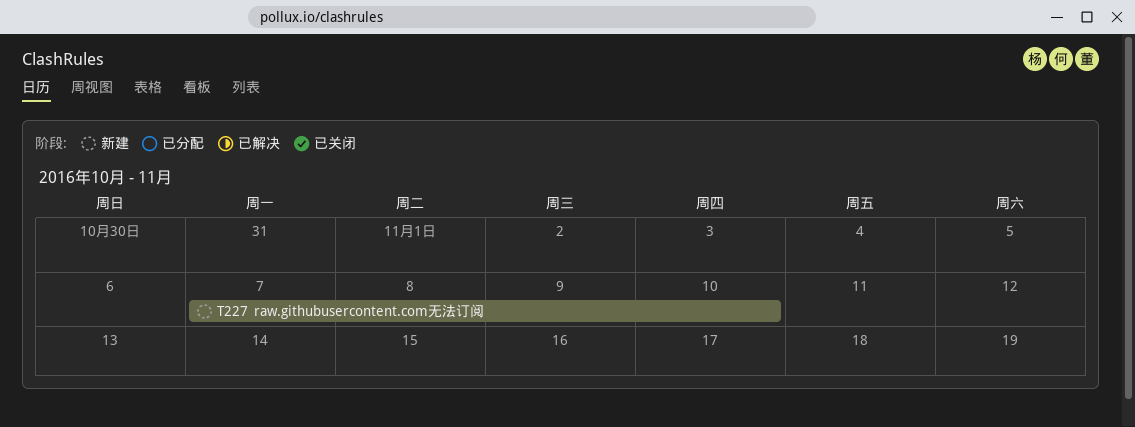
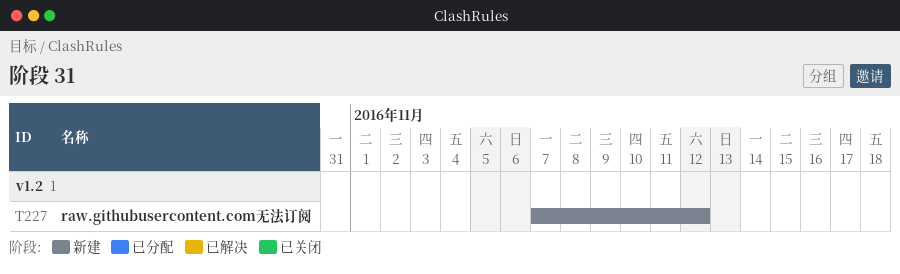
T227, due: Nov 10 -> Nov 12

